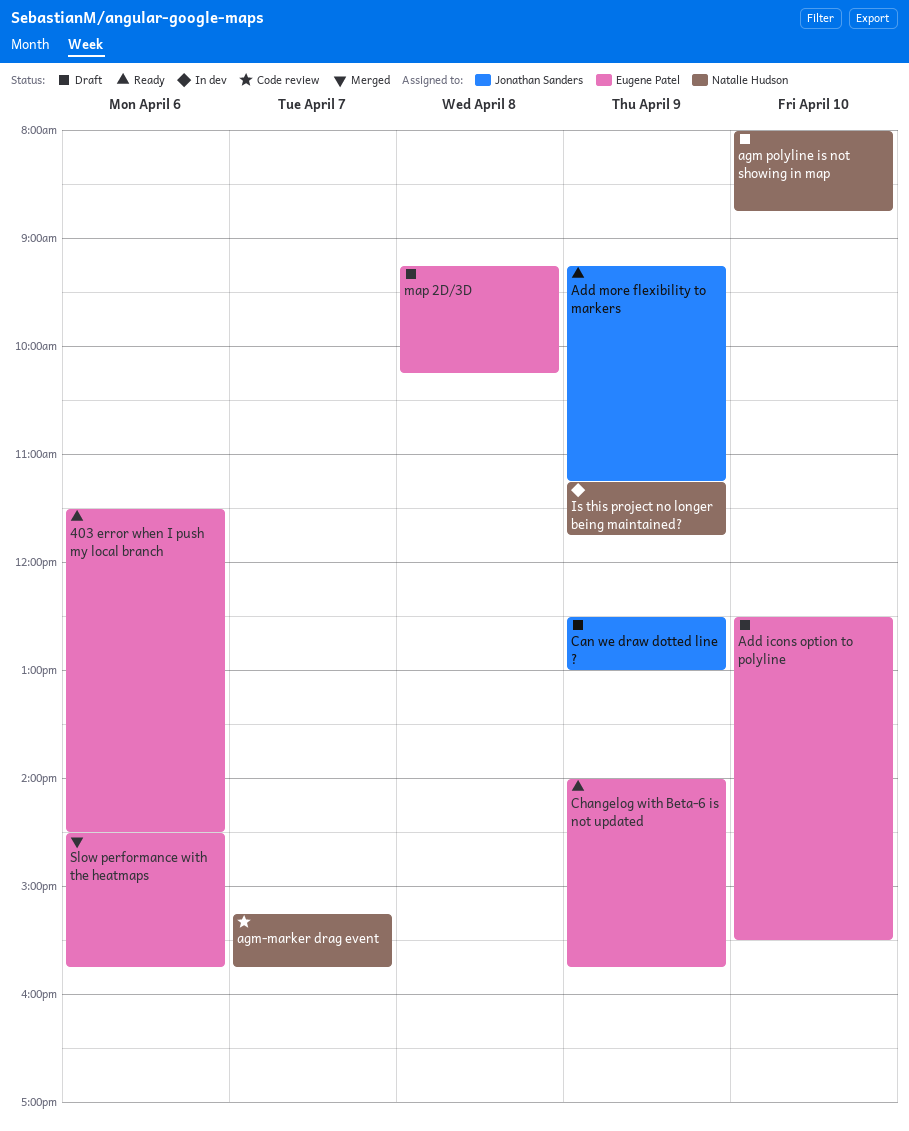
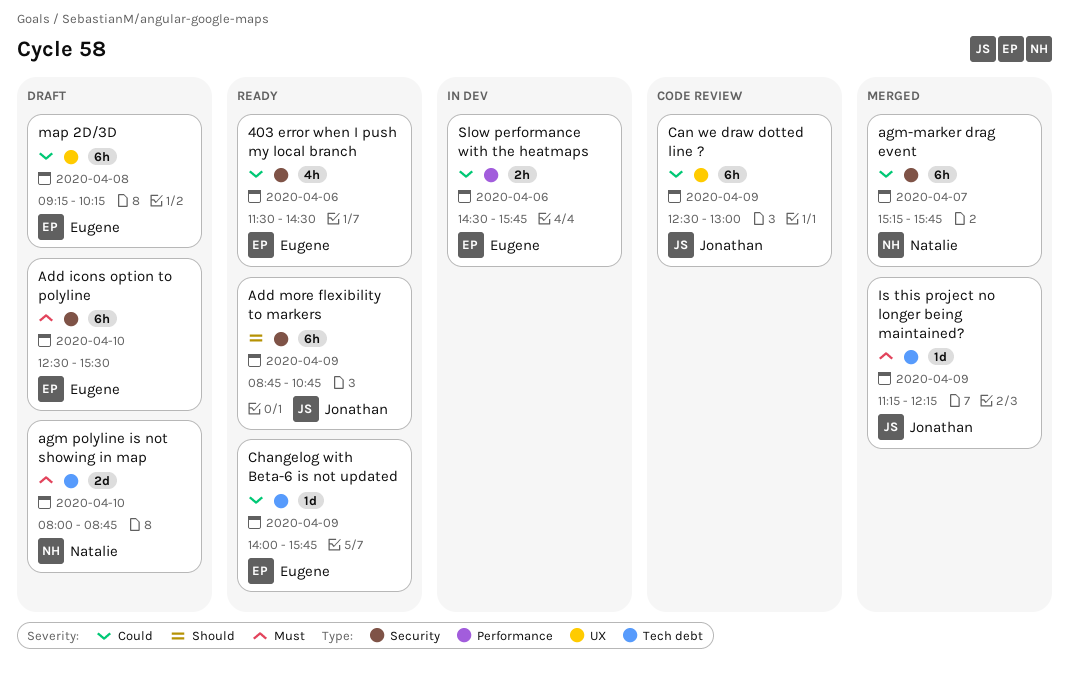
Add more flexibility to markers, begins: 09:15 -> 08:45
Add more flexibility to markers, ends: 11:15 -> 10:45
agm-marker drag event, status: Code review -> Merged
Can we draw dotted line ?, status: Draft -> Code review
Is this project no longer being maintained?, status: In dev -> Merged
Is this project no longer being maintained?, owner: Natalie Hudson -> Jonathan Sanders
Is this project no longer being maintained?, ends: 11:45 -> 12:15
Slow performance with the heatmaps, status: Merged -> In dev

